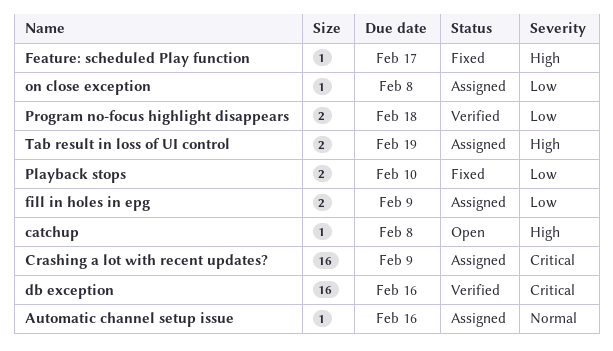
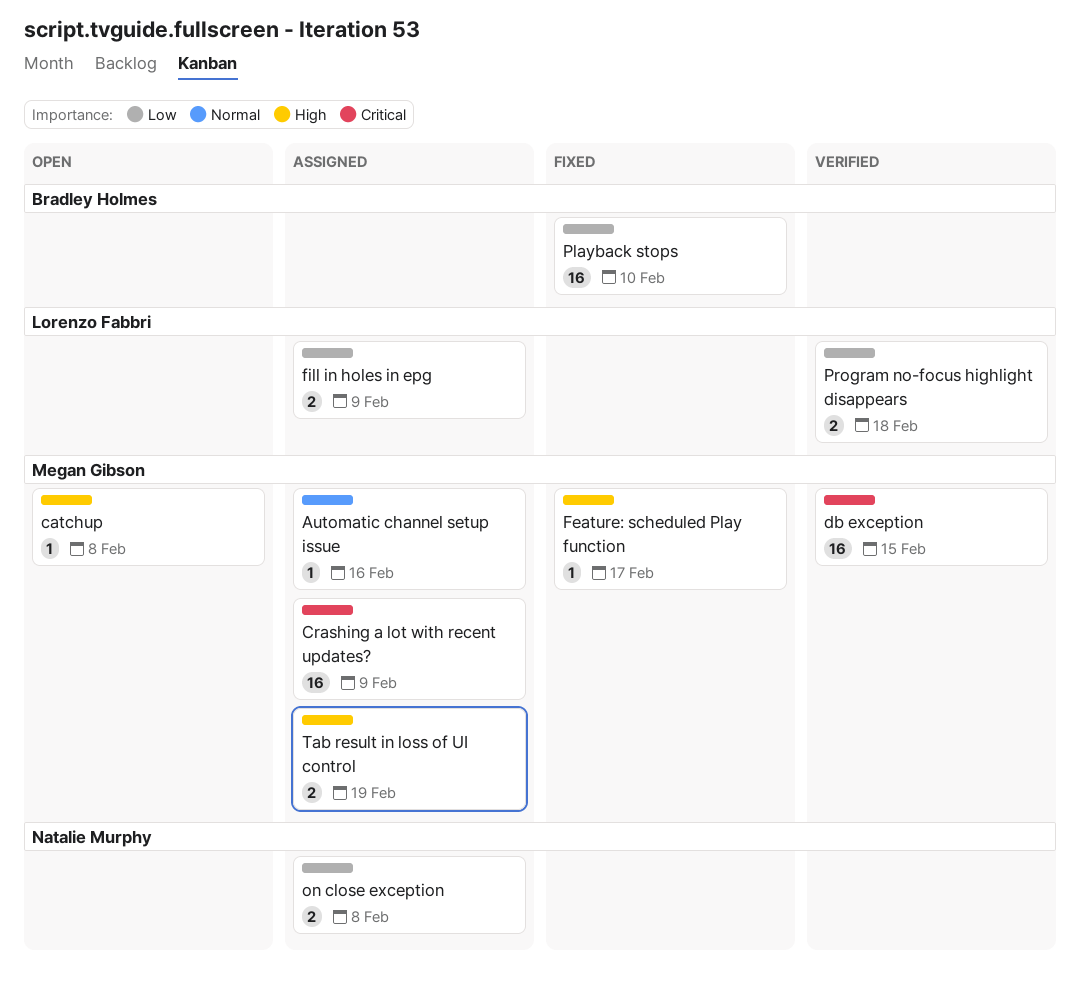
db exception, due: Feb 16 -> Feb 15
on close exception, estimate: 1 -> 2
Playback stops, estimate: 2 -> 16

